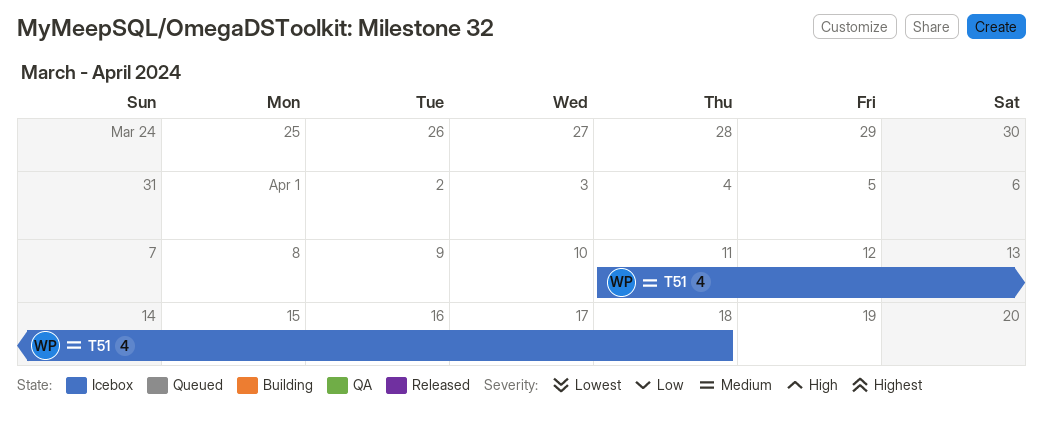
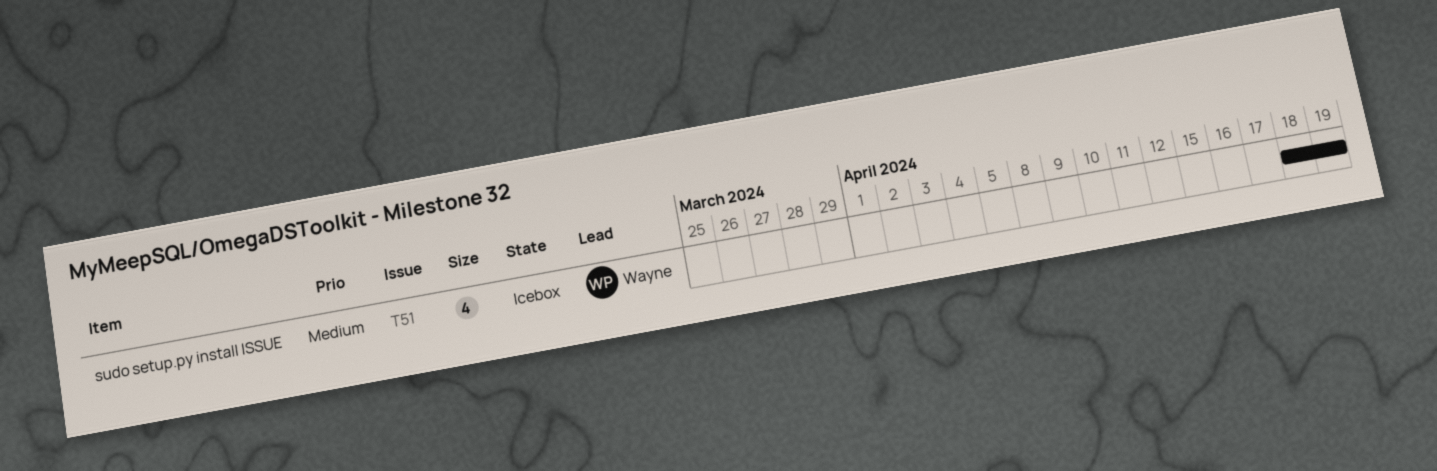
T51, start: Apr 11 -> Apr 18
T51, due: Apr 18 -> Apr 19

